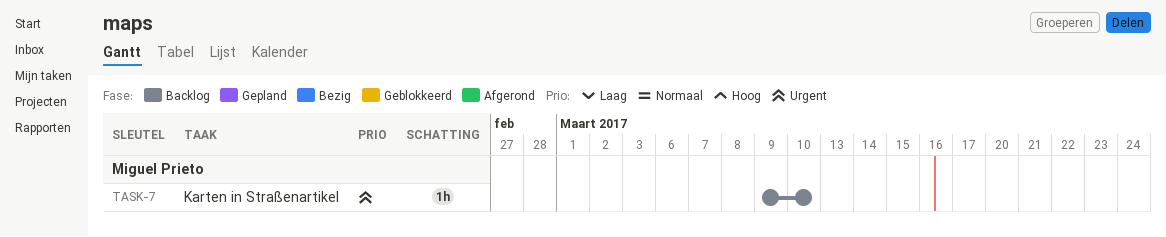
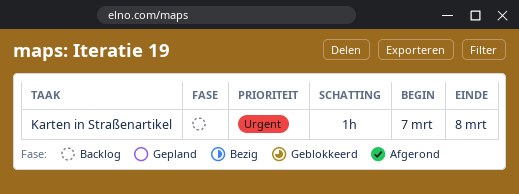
Karten in Straßenartikel, start: Mar 9 -> Mar 7
Karten in Straßenartikel, due: Mar 10 -> Mar 8

